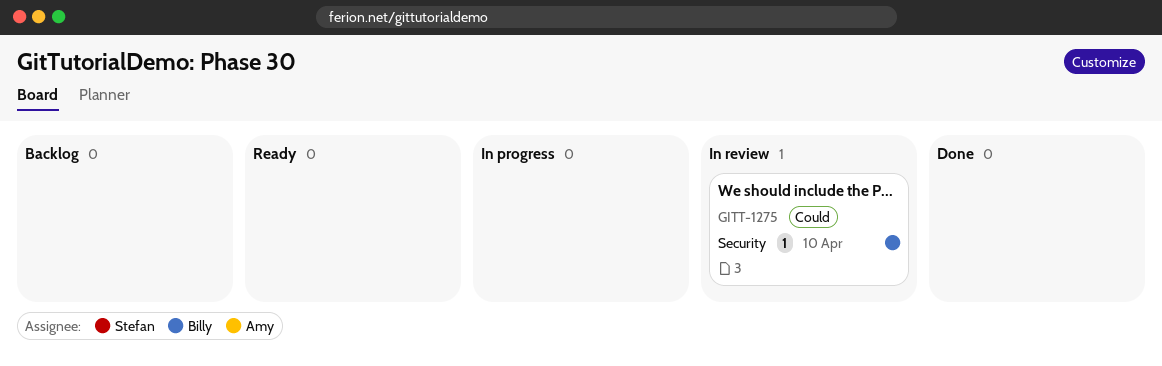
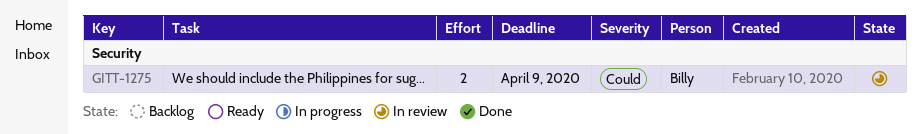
GITT-1275, estimate: 1 -> 2
GITT-1275, due: Apr 10 -> Apr 9

